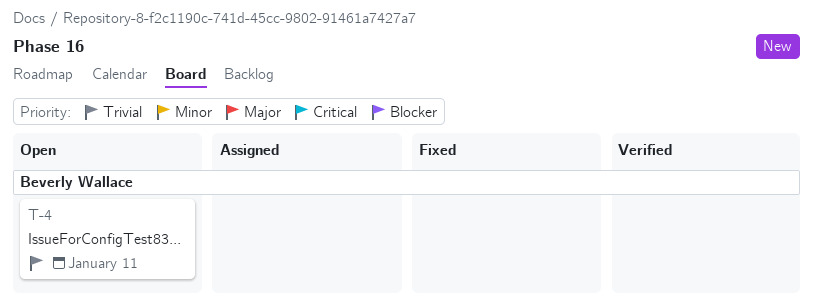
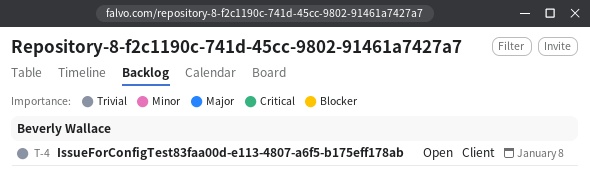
T-4, due: Jan 11 -> Jan 8

